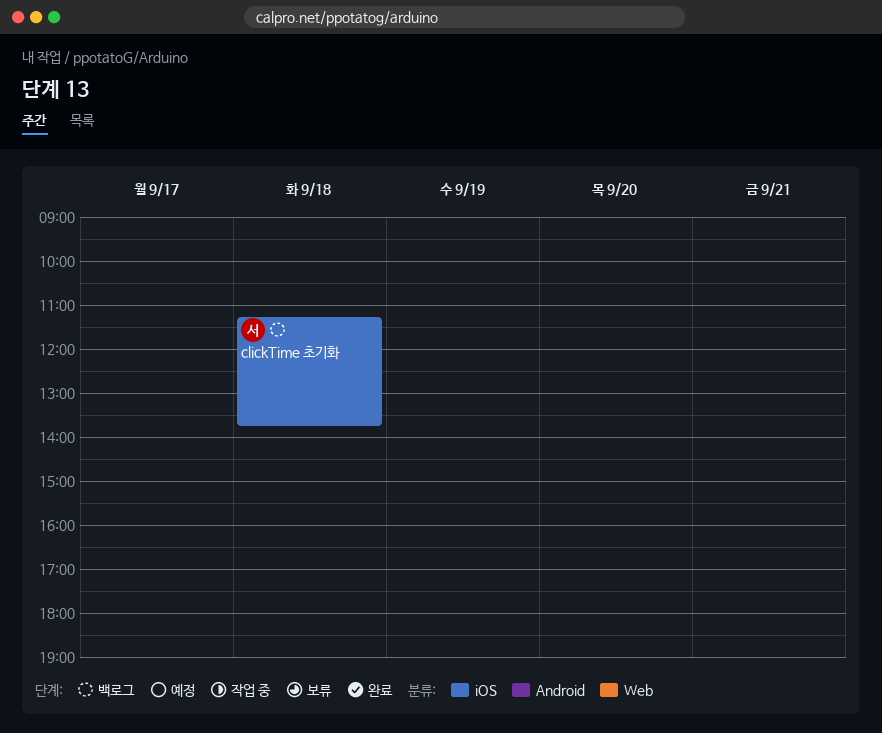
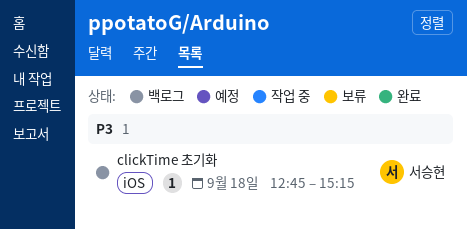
clickTime 초기화, begins: 11:15 -> 12:45
clickTime 초기화, ends: 13:45 -> 15:15

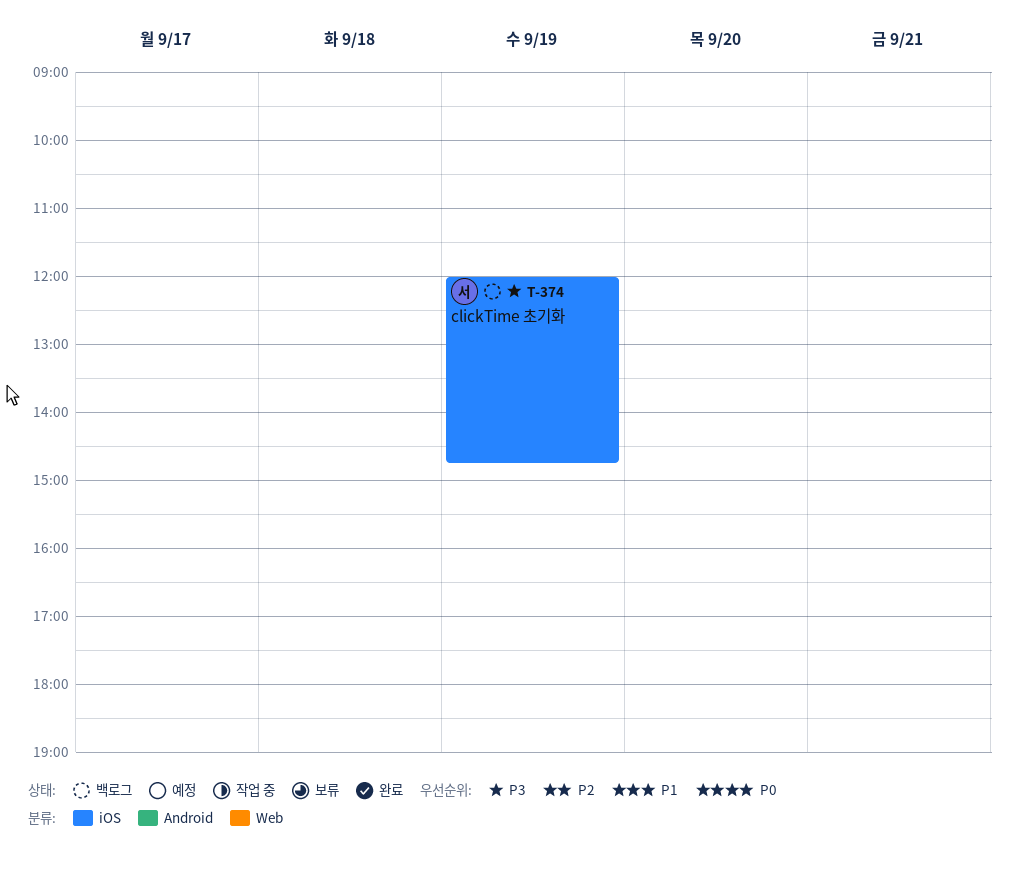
clickTime 초기화, day: Sep 18 -> Sep 19
clickTime 초기화, begins: 12:45 -> 12:00
clickTime 초기화, ends: 15:15 -> 14:45

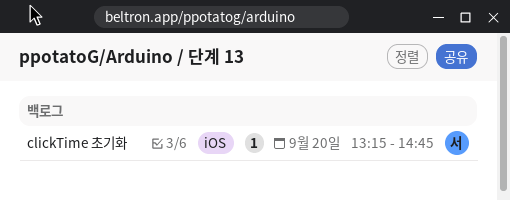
clickTime 초기화, day: Sep 19 -> Sep 20
clickTime 초기화, begins: 12:00 -> 13:15

